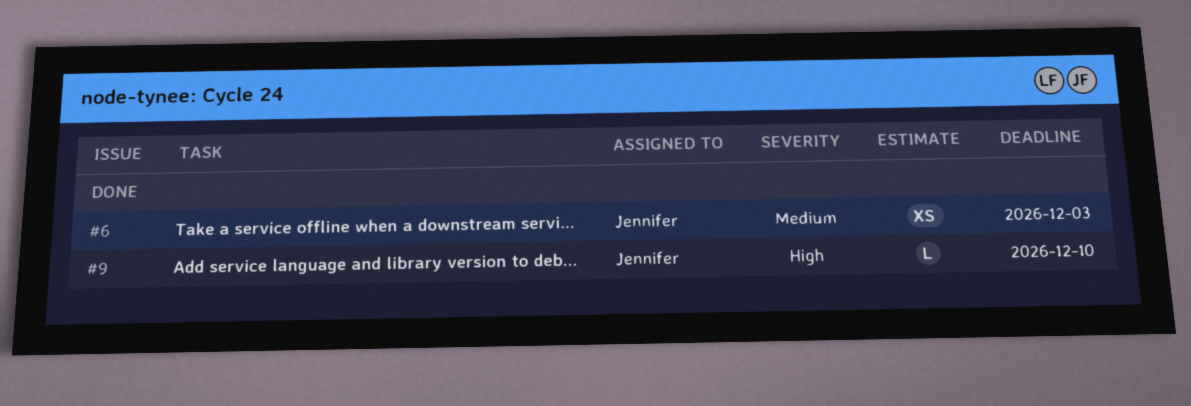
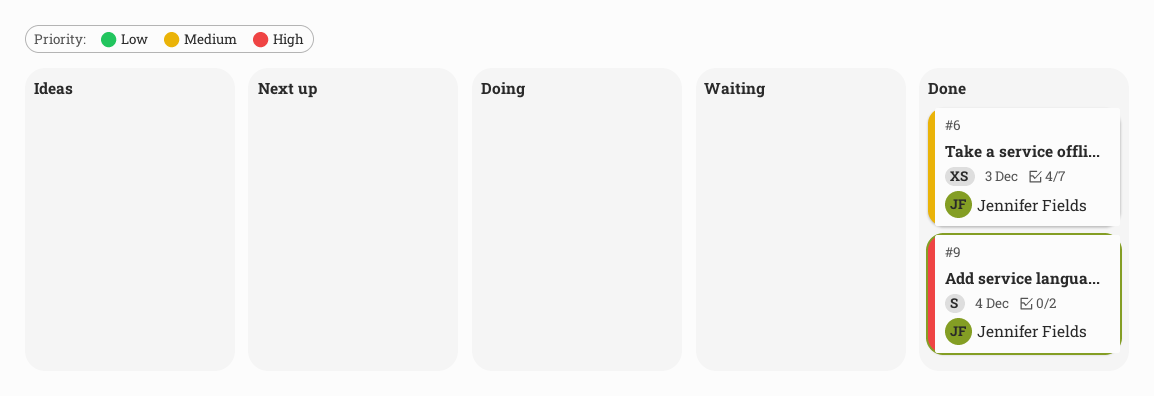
#9, estimate: L -> S
#9, due: Dec 10 -> Dec 4

